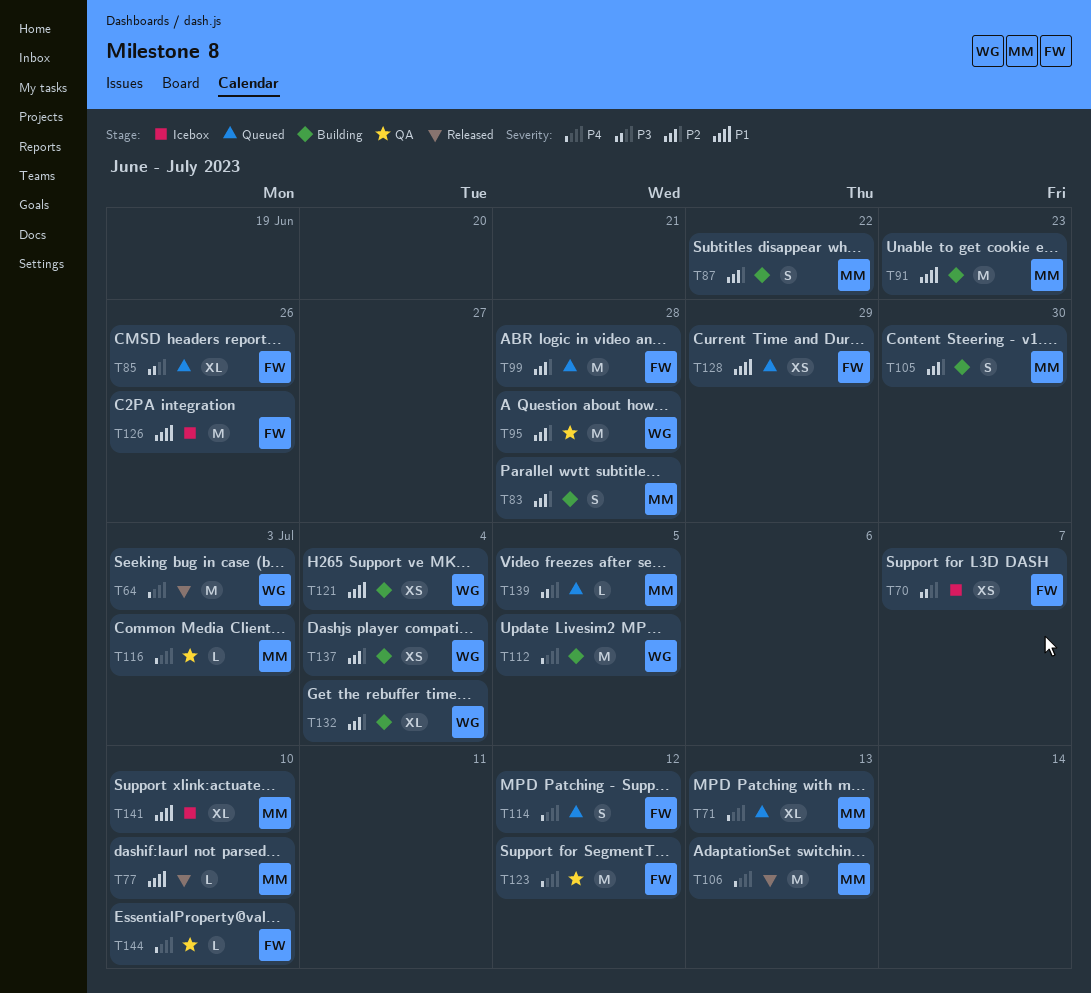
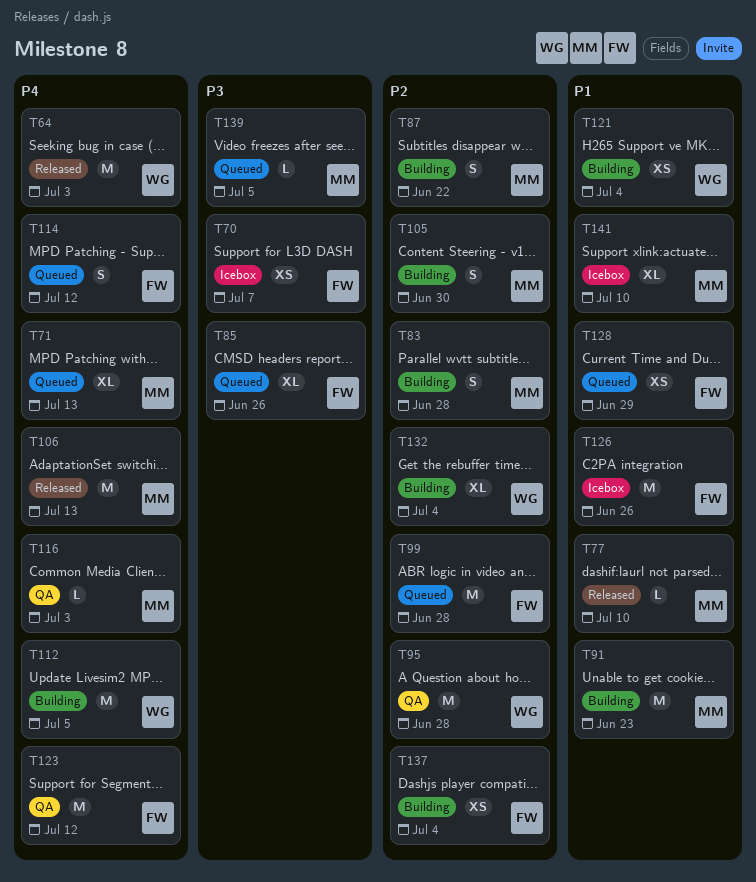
T137, owner: WG -> FW
T144: present -> none

